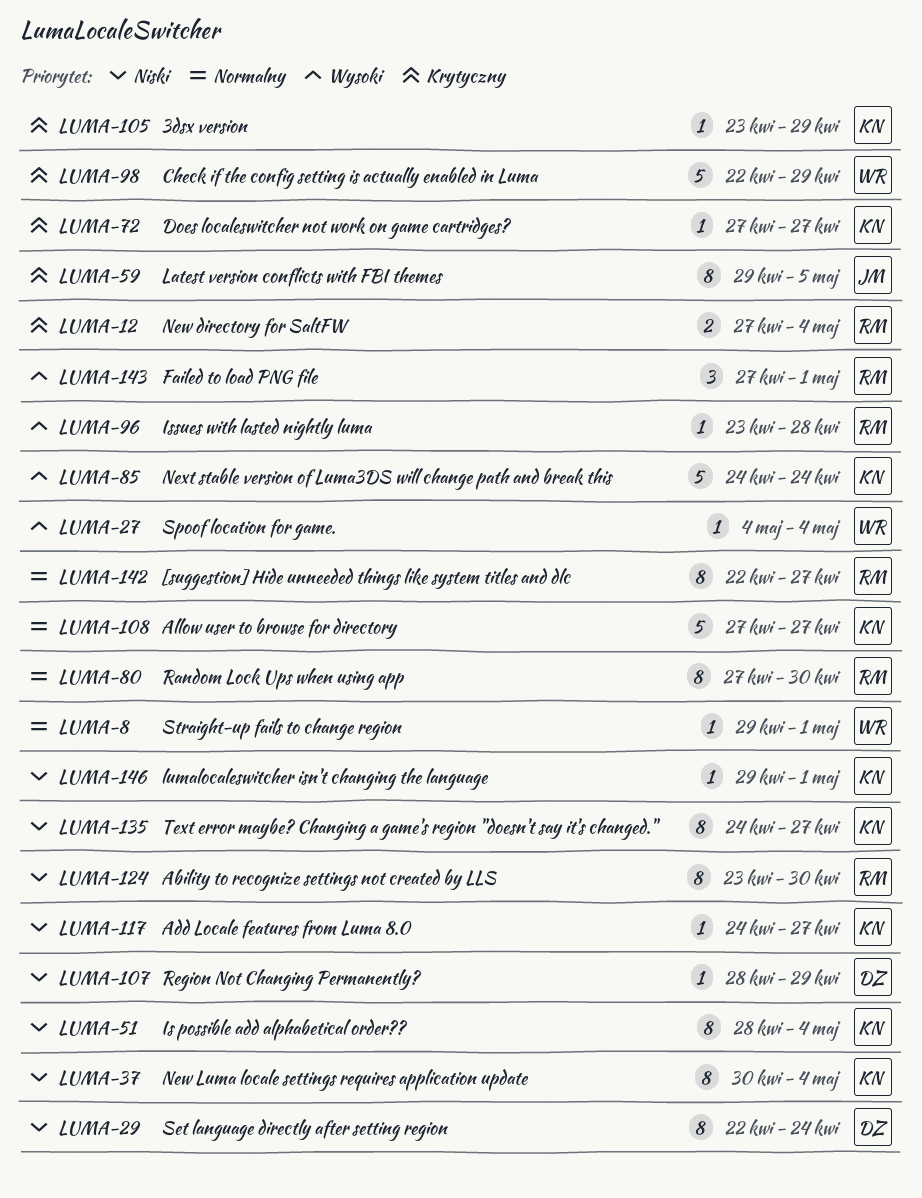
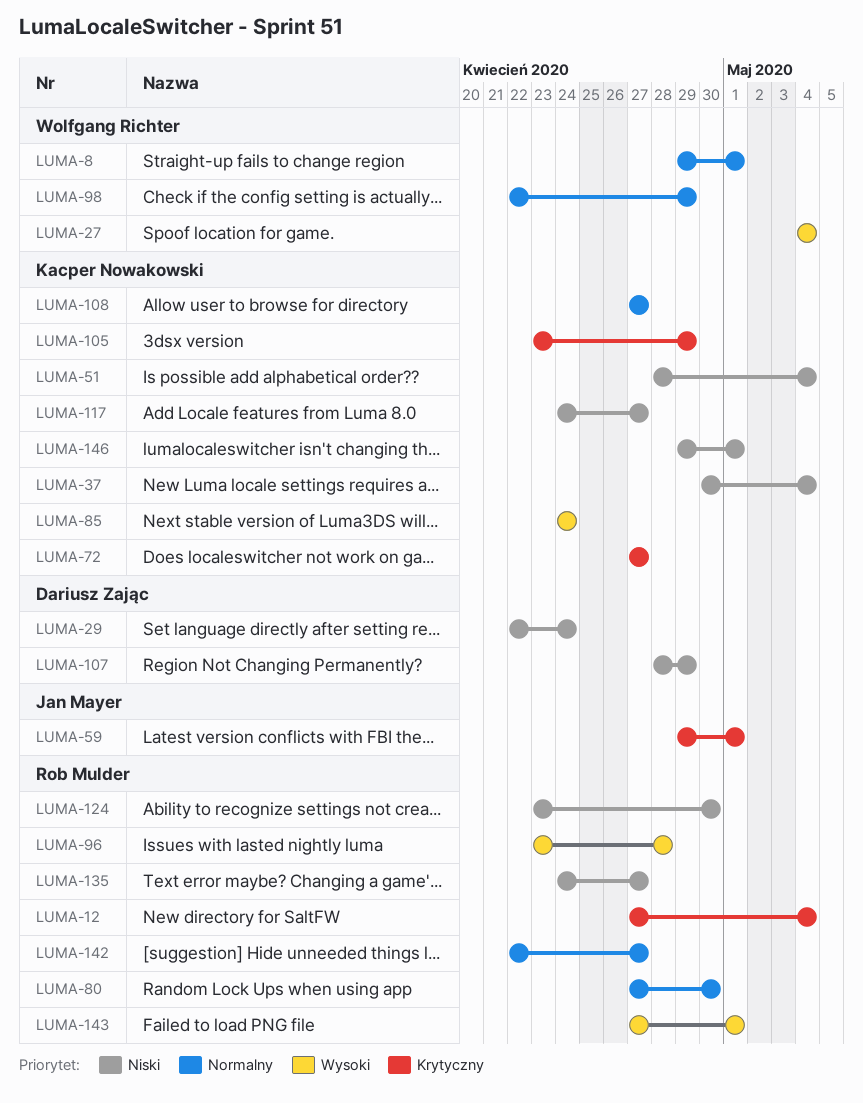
LUMA-59, due: May 5 -> May 1
LUMA-98, priority: Krytyczny -> Normalny
LUMA-135, owner: Kacper Nowakowski -> Rob Mulder

